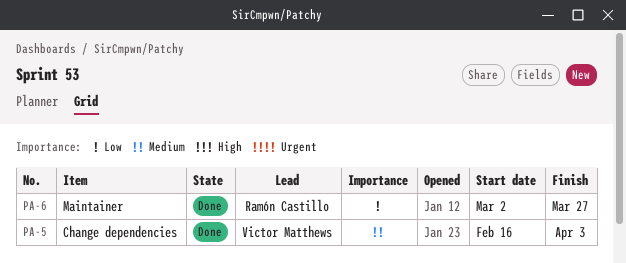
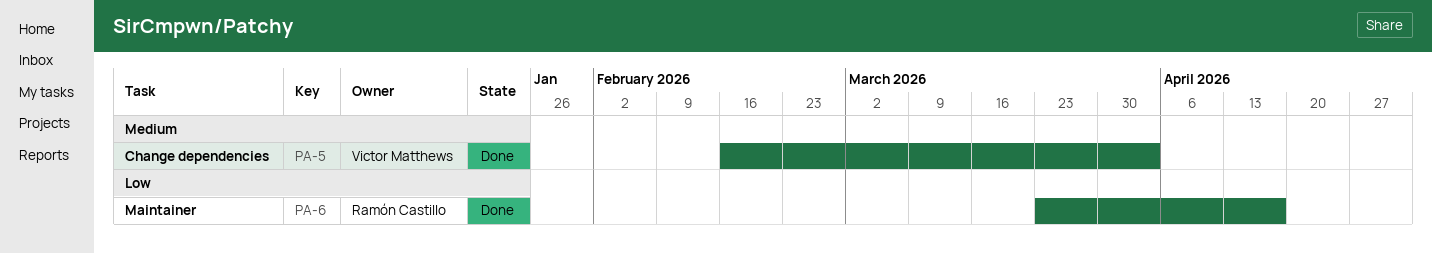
PA-6, start: Mar 2 -> Mar 23
PA-6, due: Mar 27 -> Apr 17

